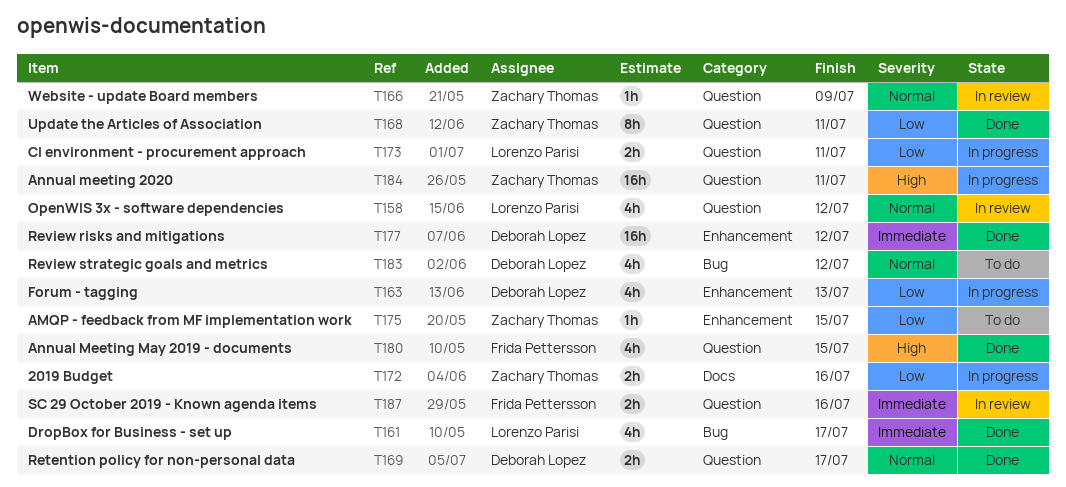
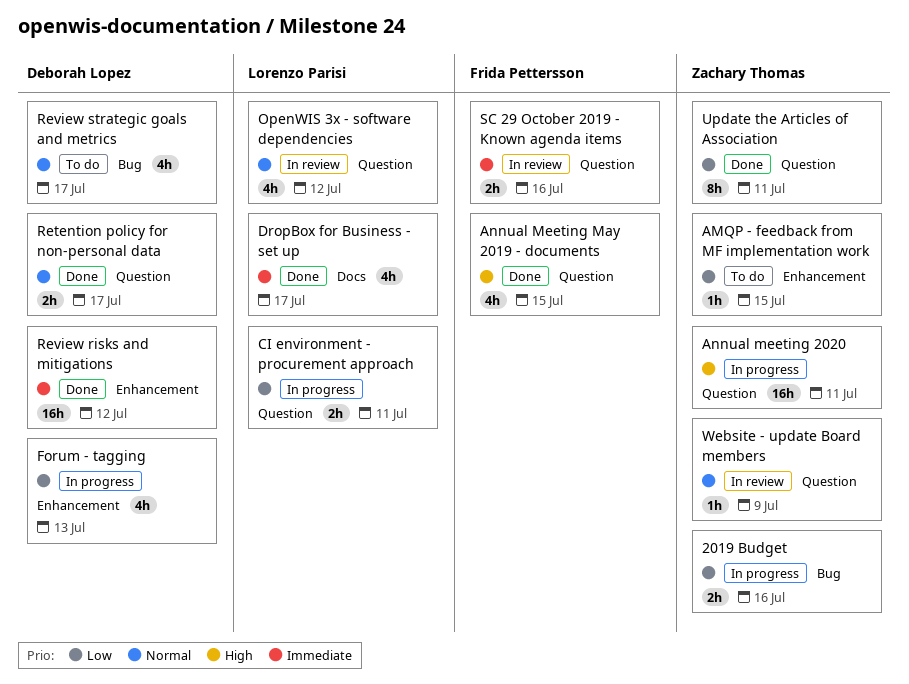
2019 Budget, label: Docs -> Bug
DropBox for Business - set up, label: Bug -> Docs
Review strategic goals and metrics, due: Jul 12 -> Jul 17

